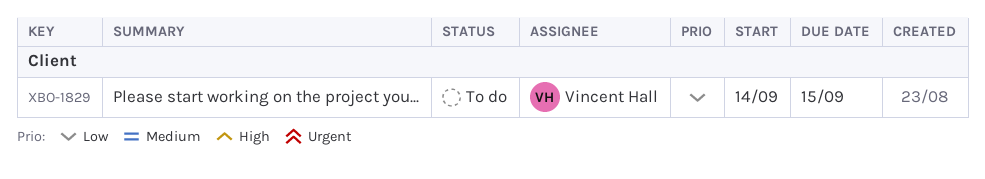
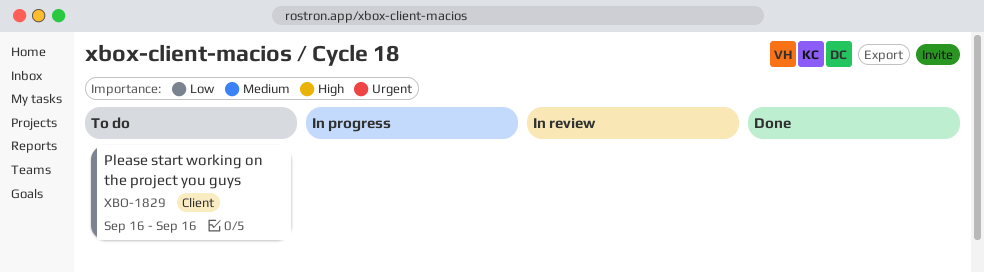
XBO-1829, start: Sep 14 -> Sep 16
XBO-1829, due: Sep 15 -> Sep 16

